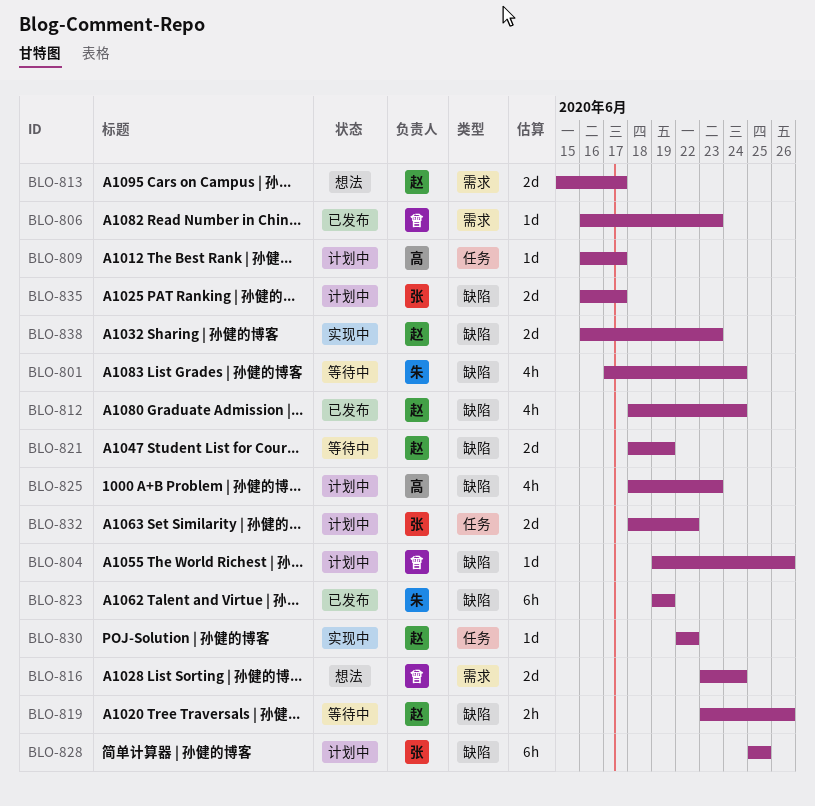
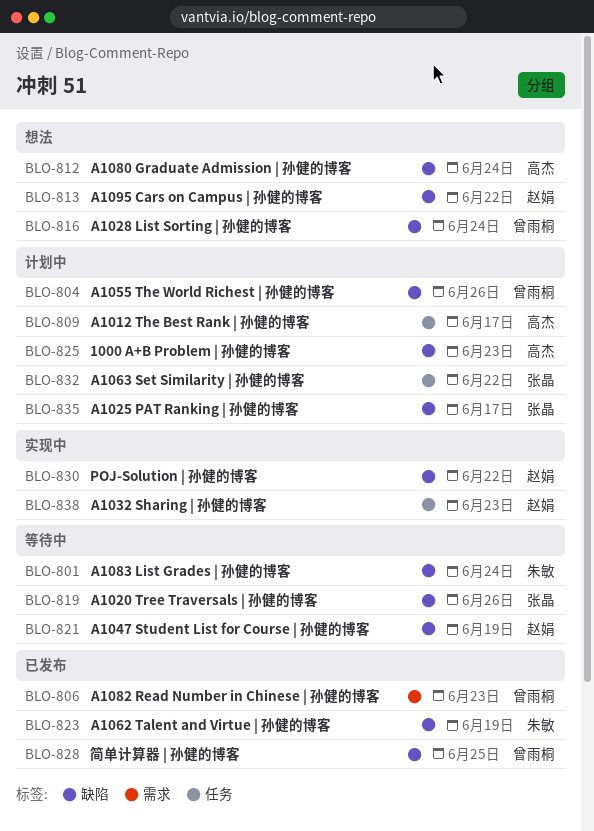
BLO-812, status: 已发布 -> 想法
BLO-812, owner: 赵娟 -> 高杰
BLO-813, label: 需求 -> 缺陷
BLO-813, due: Jun 17 -> Jun 22
BLO-816, label: 需求 -> 缺陷
BLO-819, owner: 赵娟 -> 张晶
BLO-828, status: 计划中 -> 已发布
BLO-828, owner: 张晶 -> 曾雨桐
BLO-830, label: 任务 -> 缺陷
BLO-838, label: 缺陷 -> 任务

